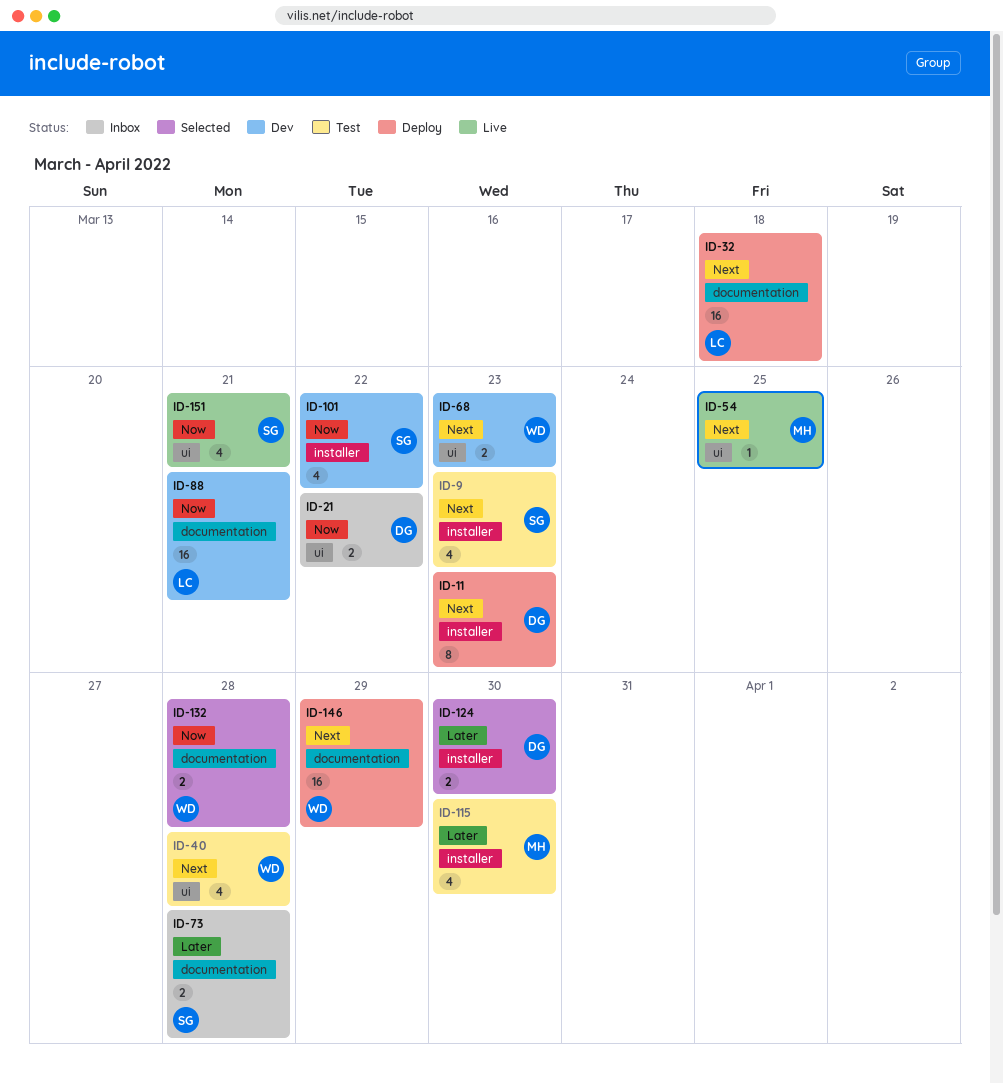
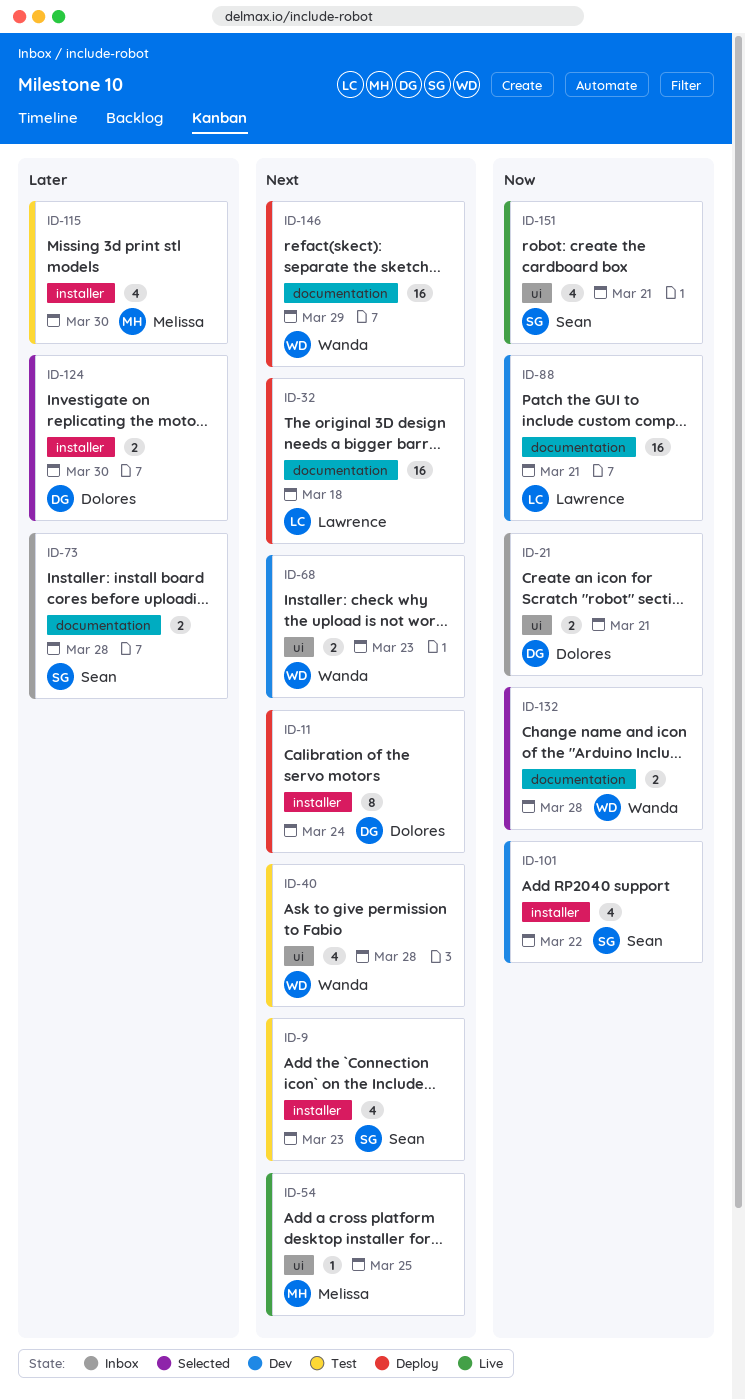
ID-11, due: Mar 23 -> Mar 24
ID-21, due: Mar 22 -> Mar 21

